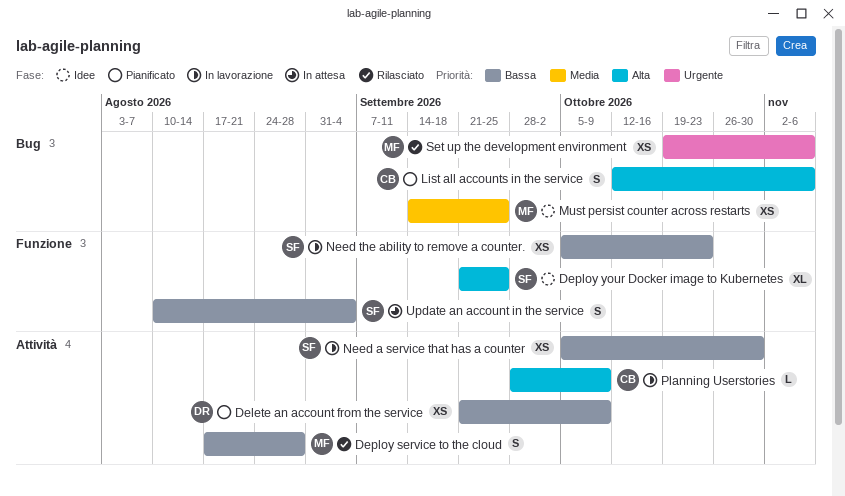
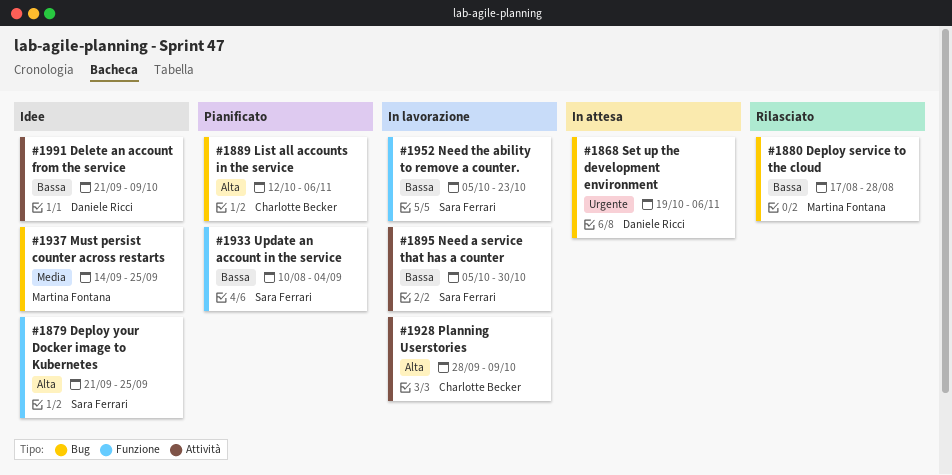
Delete an account from the service, status: Pianificato -> Idee
Deploy service to the cloud, label: Attività -> Bug
Set up the development environment, status: Rilasciato -> In attesa
Set up the development environment, owner: Martina Fontana -> Daniele Ricci
Update an account in the service, status: In attesa -> Pianificato

